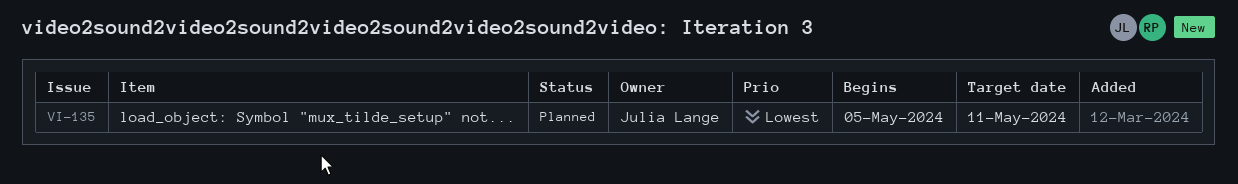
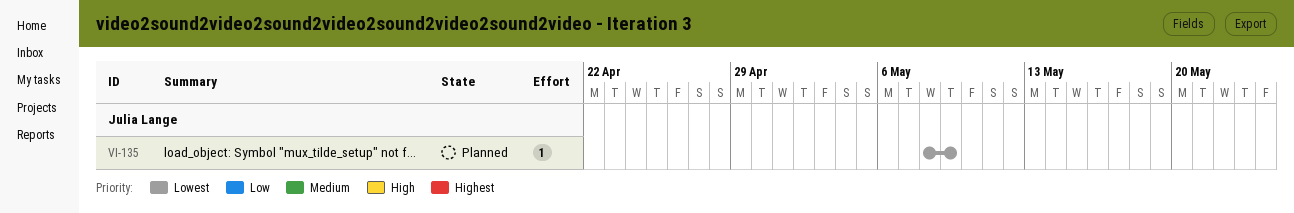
VI-135, start: May 5 -> May 8
VI-135, due: May 11 -> May 9

